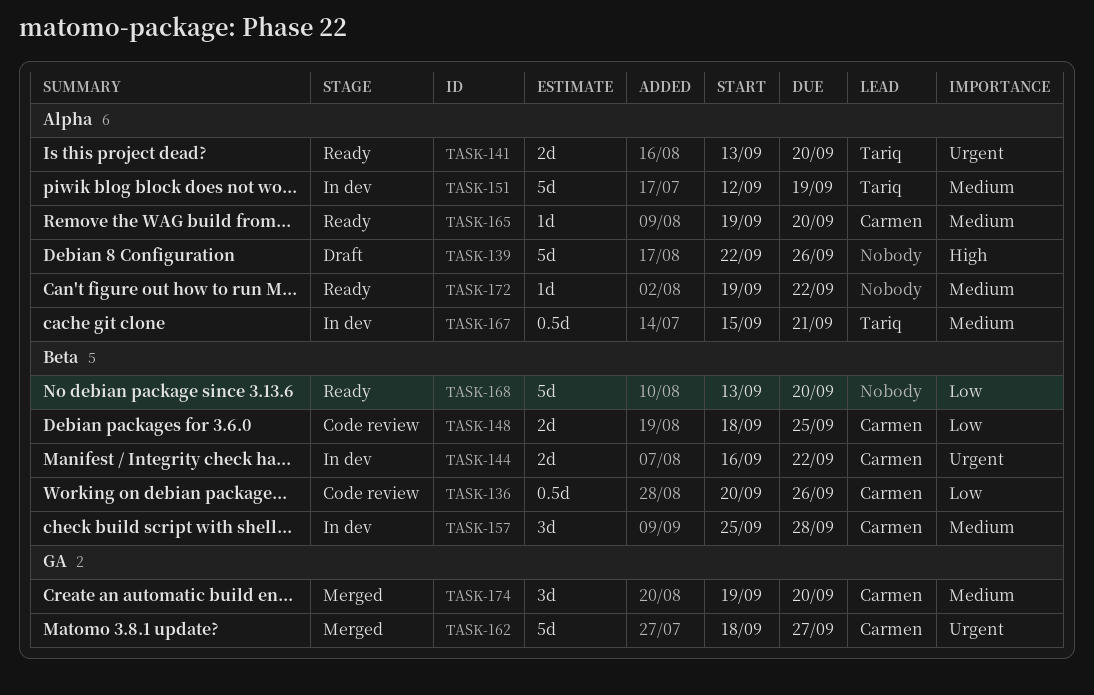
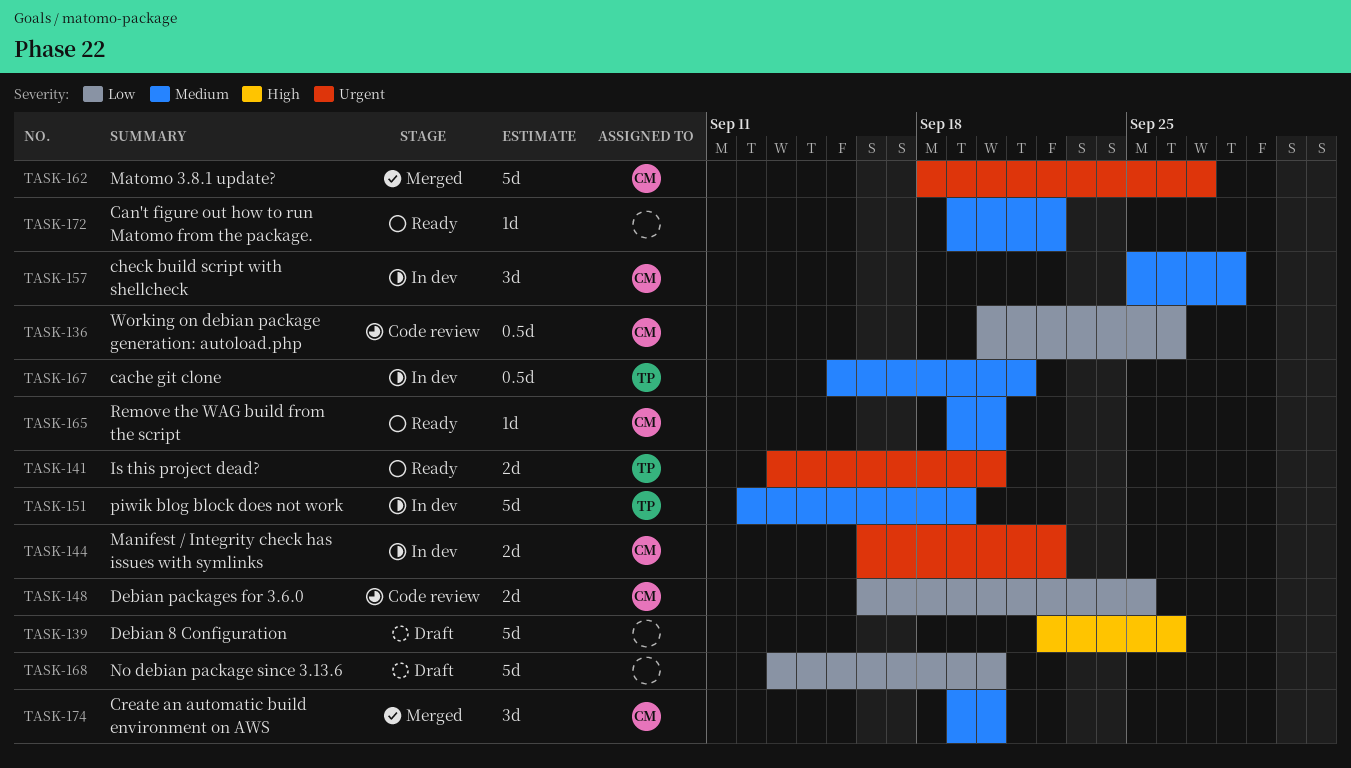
TASK-148, start: Sep 18 -> Sep 16
TASK-168, status: Ready -> Draft

